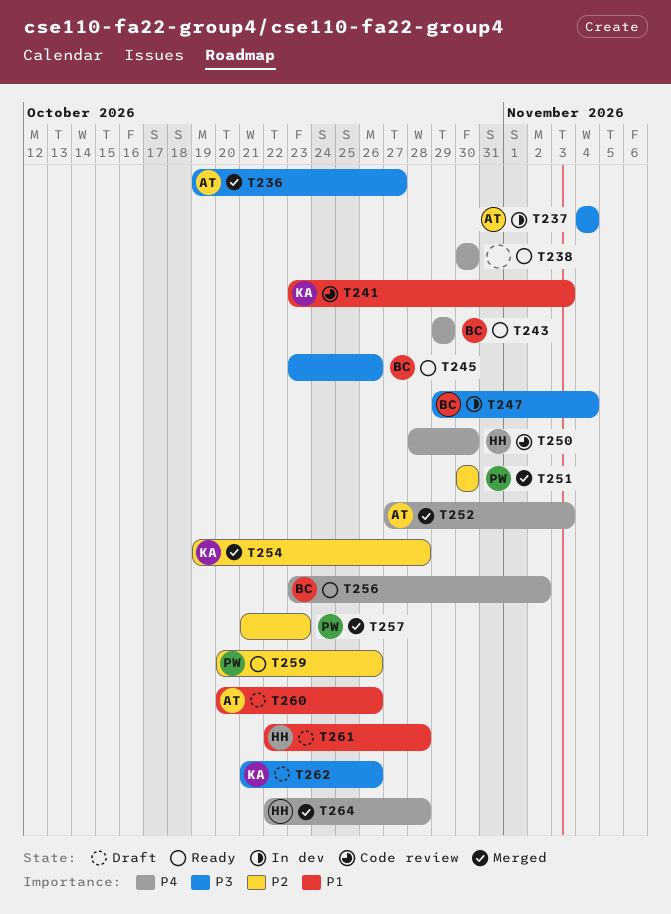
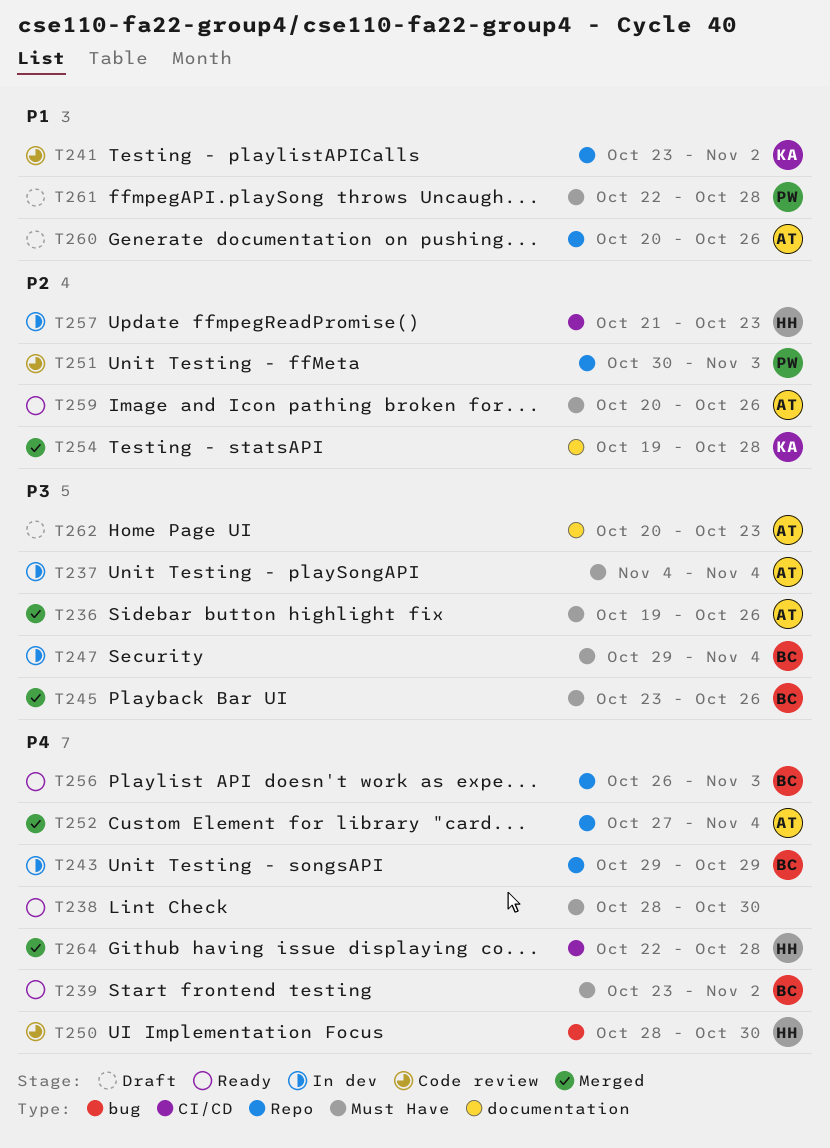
T236, due: Oct 27 -> Oct 26
T238, start: Oct 30 -> Oct 28
T239: none -> present
T241, due: Nov 3 -> Nov 2
T243, status: Ready -> In dev
T245, status: Ready -> Merged
T251, status: Merged -> Code review
T251, due: Oct 30 -> Nov 3
T252, due: Nov 3 -> Nov 4
T256, start: Oct 23 -> Oct 26
T256, due: Nov 2 -> Nov 3
T257, status: Merged -> In dev
T257, owner: PW -> HH
T259, owner: PW -> AT
T261, owner: HH -> PW
T262, owner: KA -> AT
T262, start: Oct 21 -> Oct 20
T262, due: Oct 26 -> Oct 23

